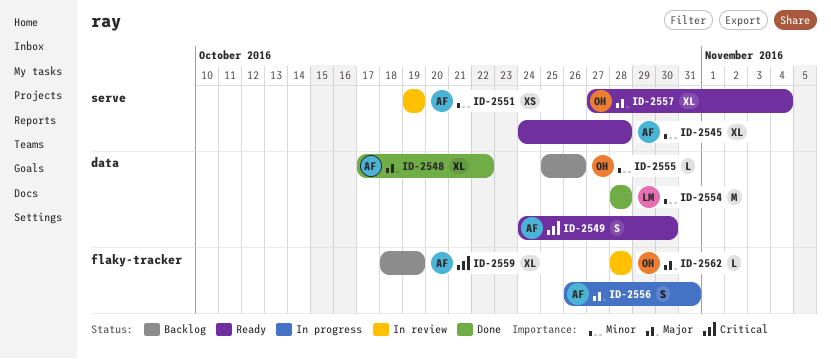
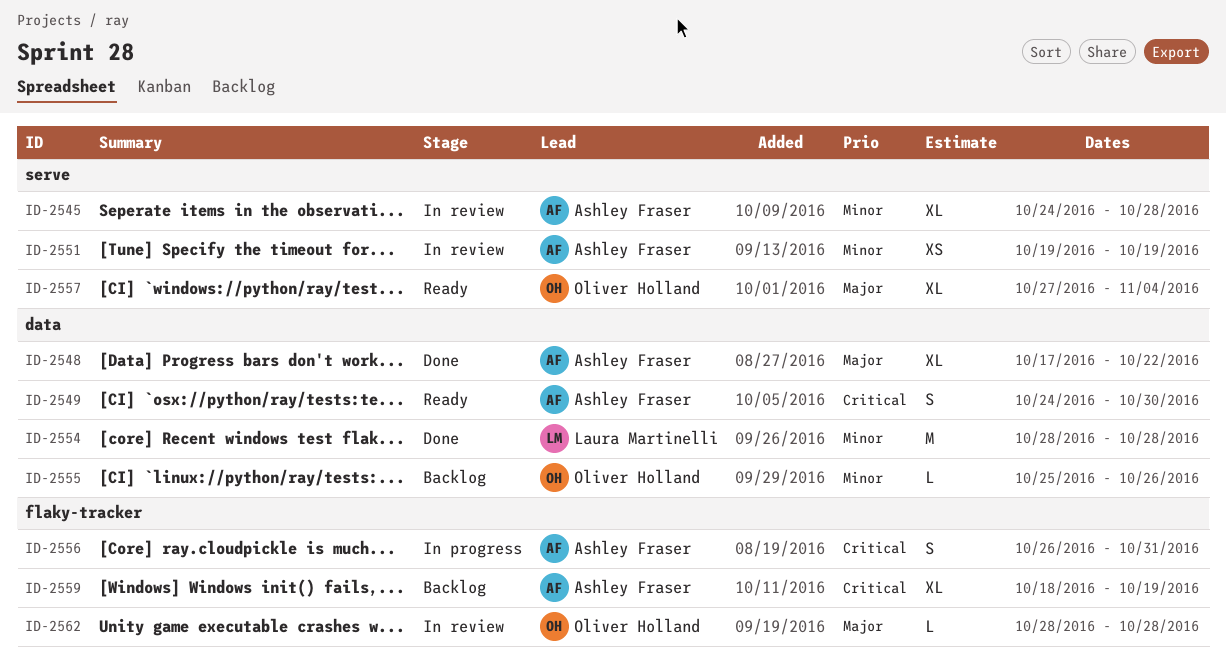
ID-2545, status: Ready -> In review
ID-2556, priority: Major -> Critical

